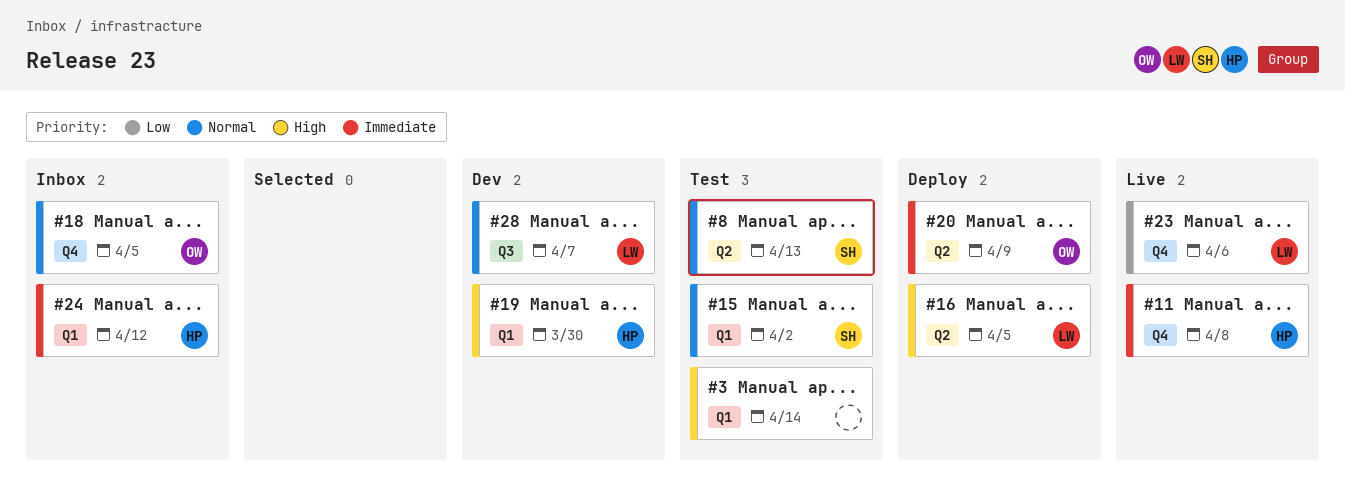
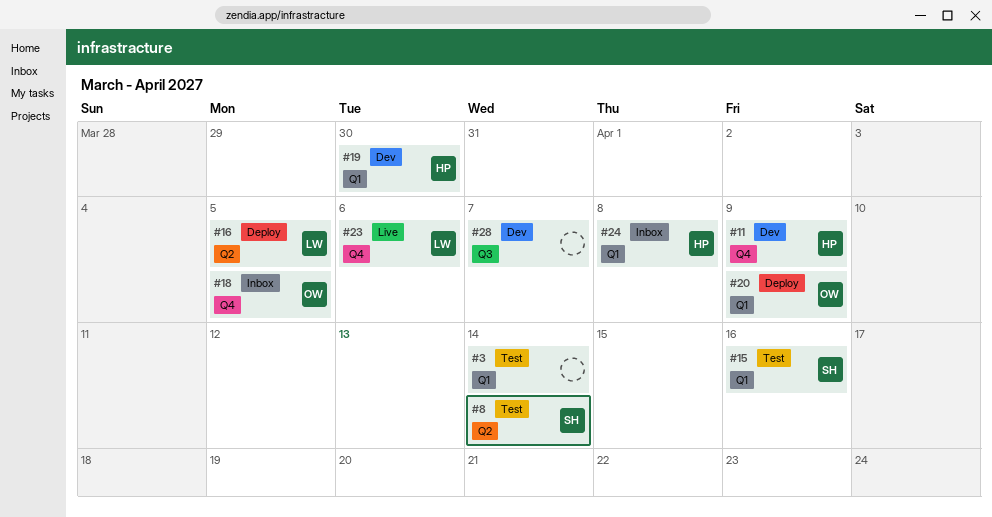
#8, due: Apr 13 -> Apr 14
#11, status: Live -> Dev
#11, due: Apr 8 -> Apr 9
#15, due: Apr 2 -> Apr 16
#20, label: Q2 -> Q1
#24, due: Apr 12 -> Apr 8
#28, owner: LW -> none

